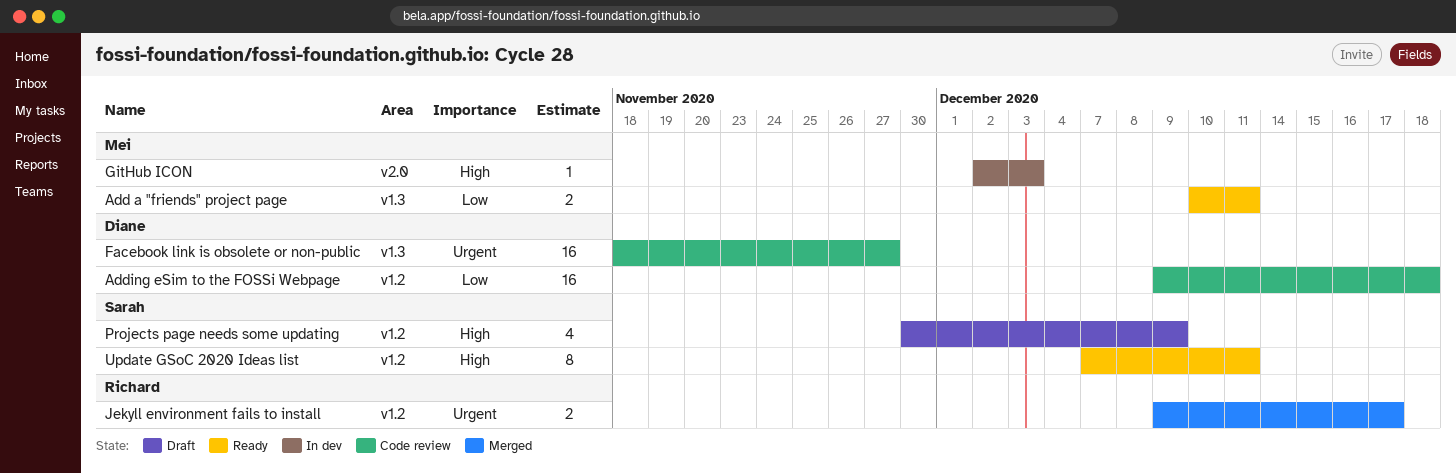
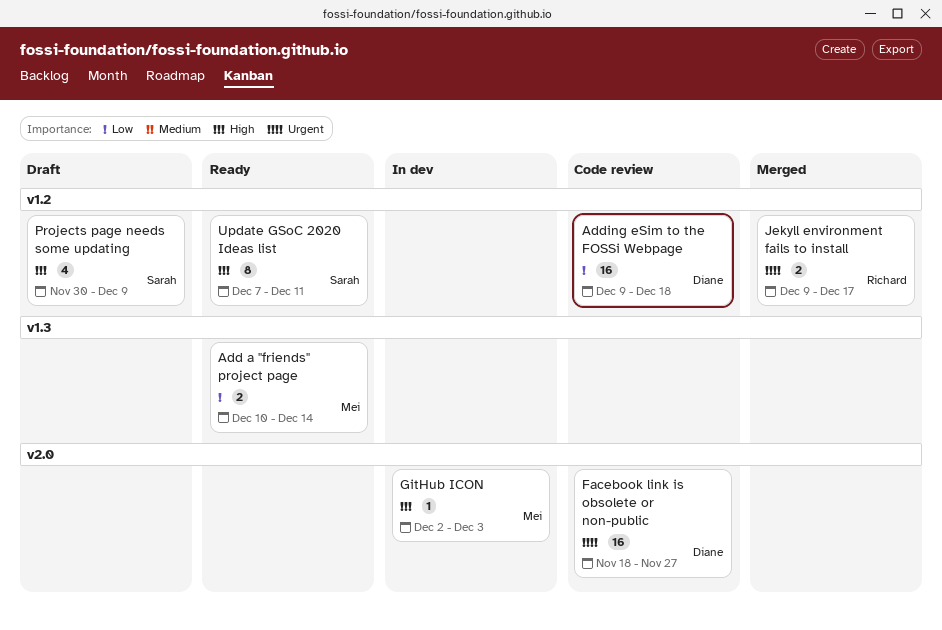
Add a "friends" project page, due: Dec 11 -> Dec 14
Facebook link is obsolete or non-public, label: v1.3 -> v2.0

